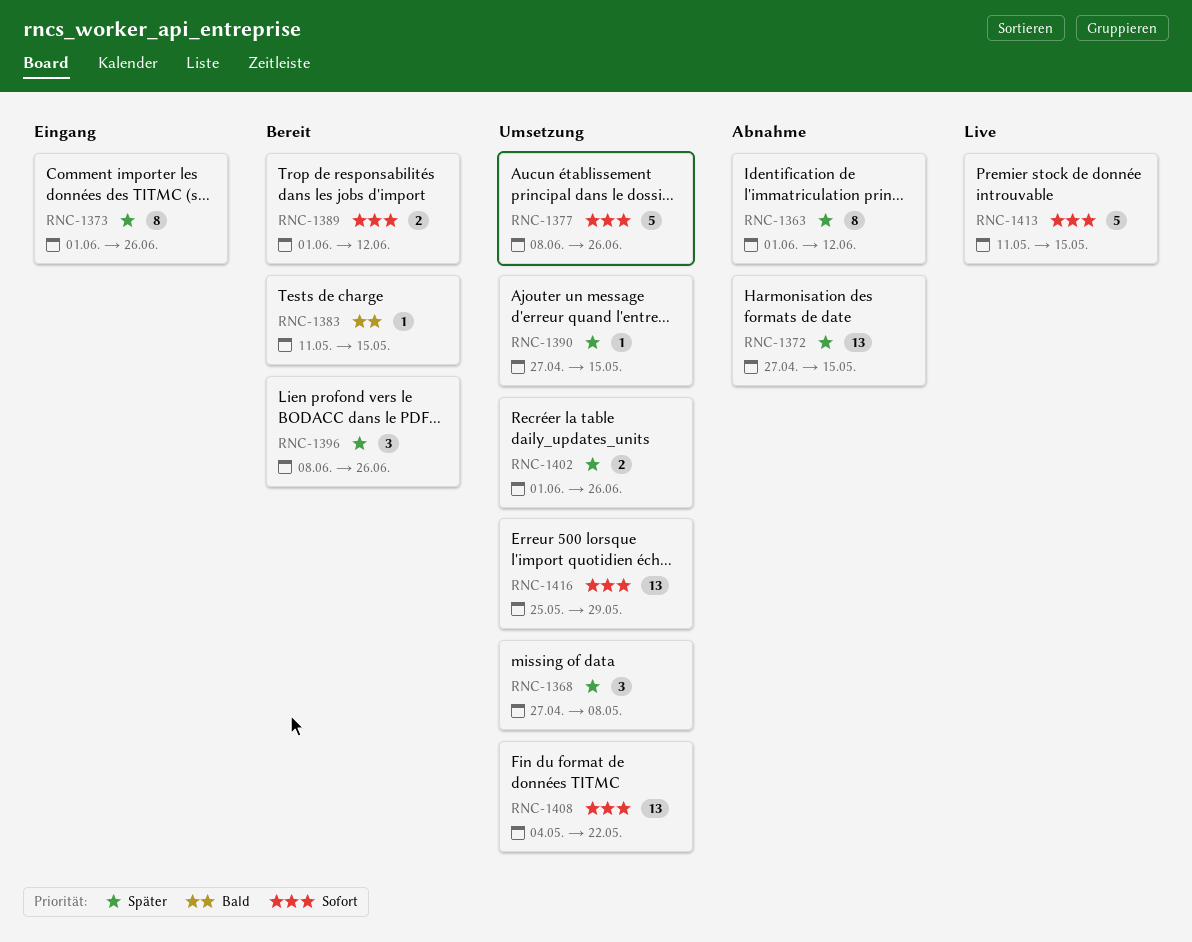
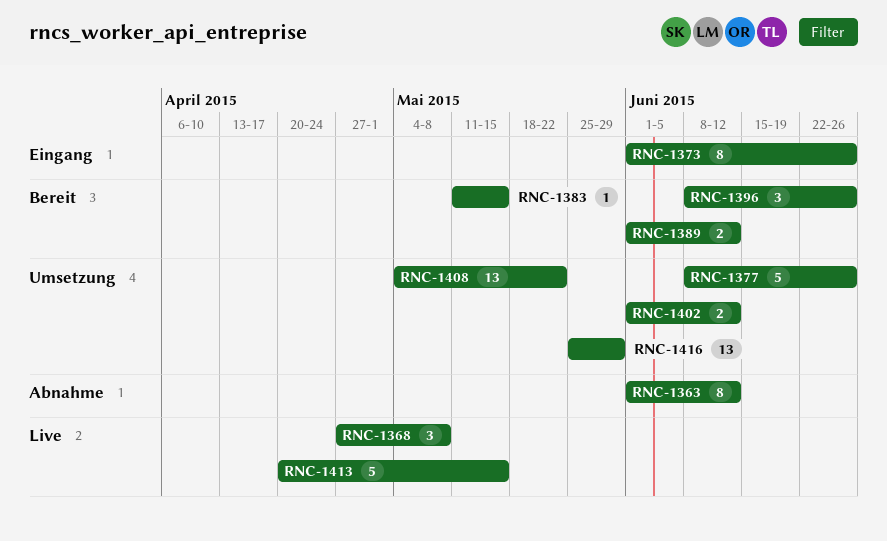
RNC-1368, status: Umsetzung -> Live
RNC-1372: present -> none
RNC-1390: present -> none
RNC-1402, due: Jun 26 -> Jun 12
RNC-1413, start: May 11 -> Apr 20

